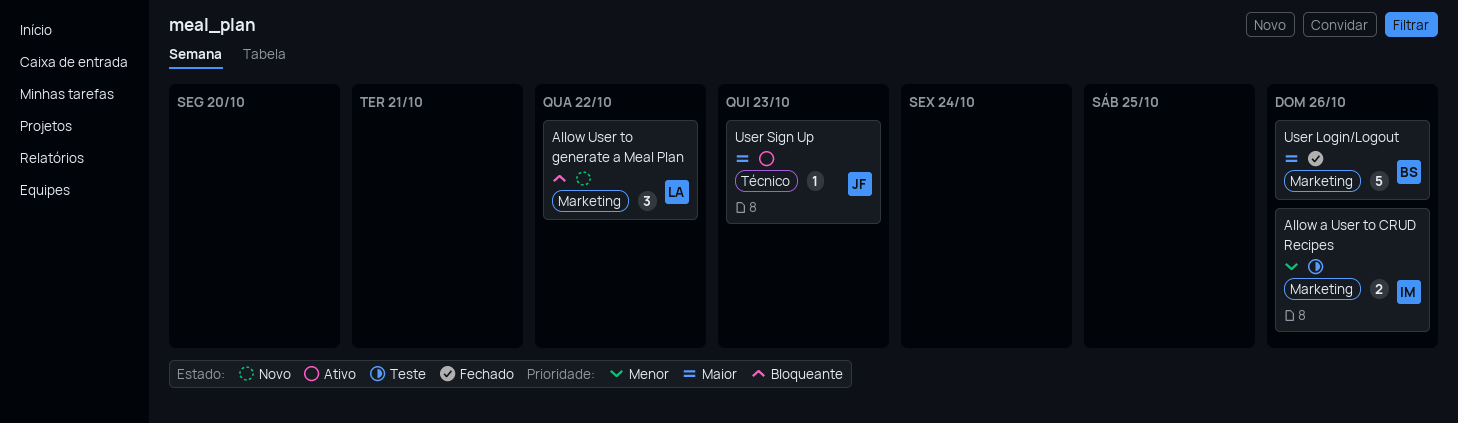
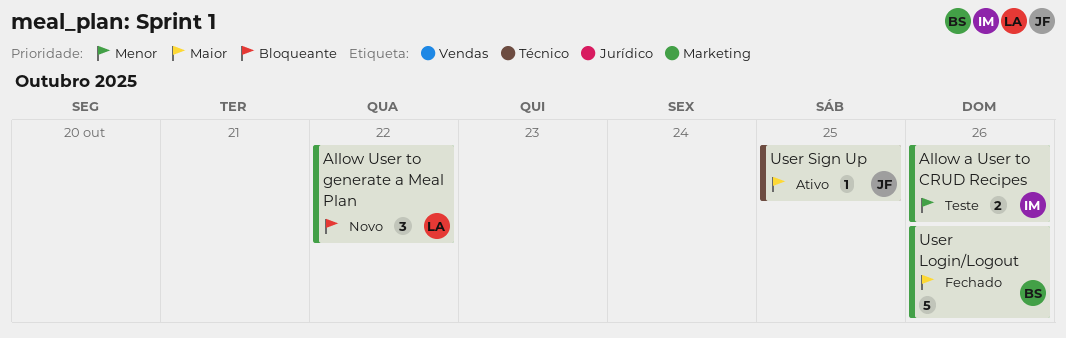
User Sign Up, due: Oct 23 -> Oct 25

